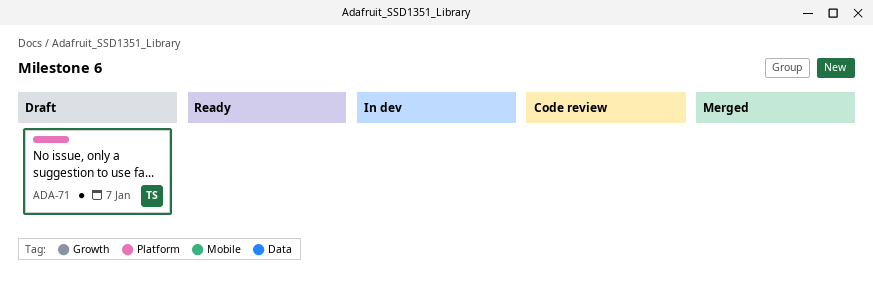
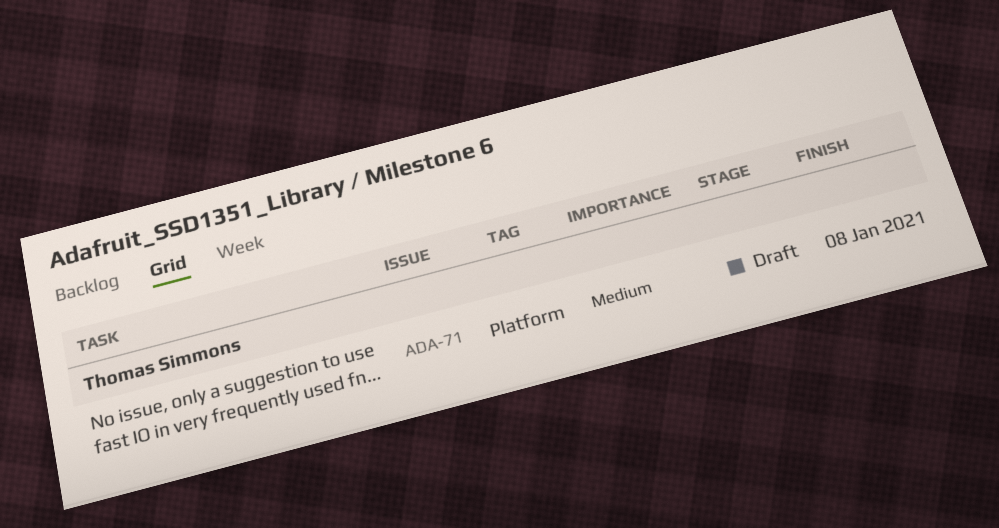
ADA-71, due: Jan 7 -> Jan 8

